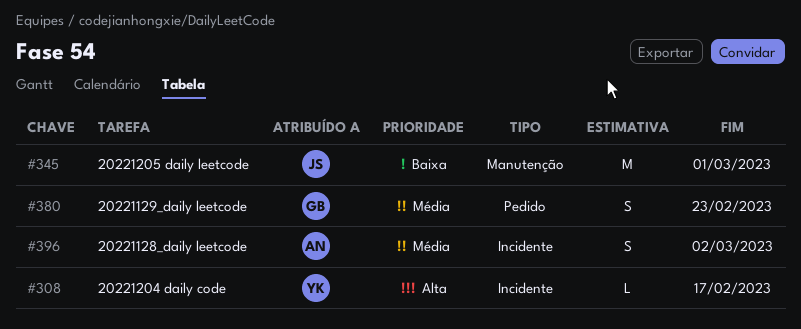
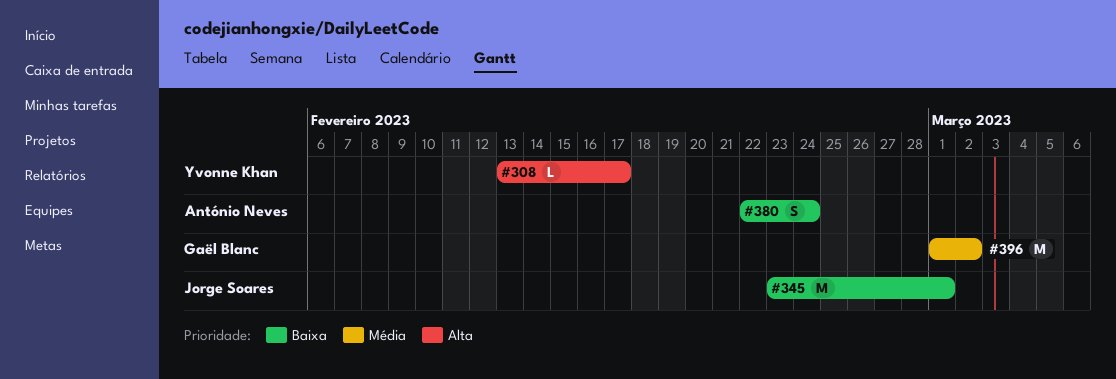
#380, owner: Gaël Blanc -> António Neves
#380, priority: Média -> Baixa
#380, due: Feb 23 -> Feb 24
#396, owner: António Neves -> Gaël Blanc
#396, estimate: S -> M

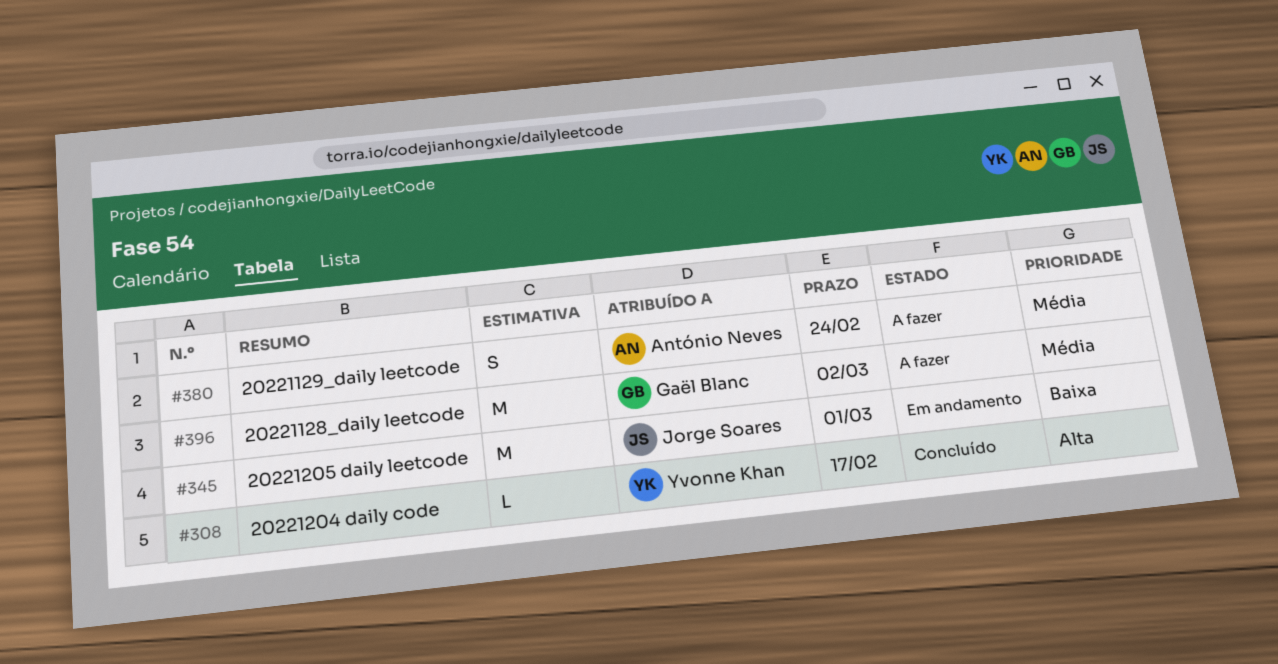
#380, priority: Baixa -> Média

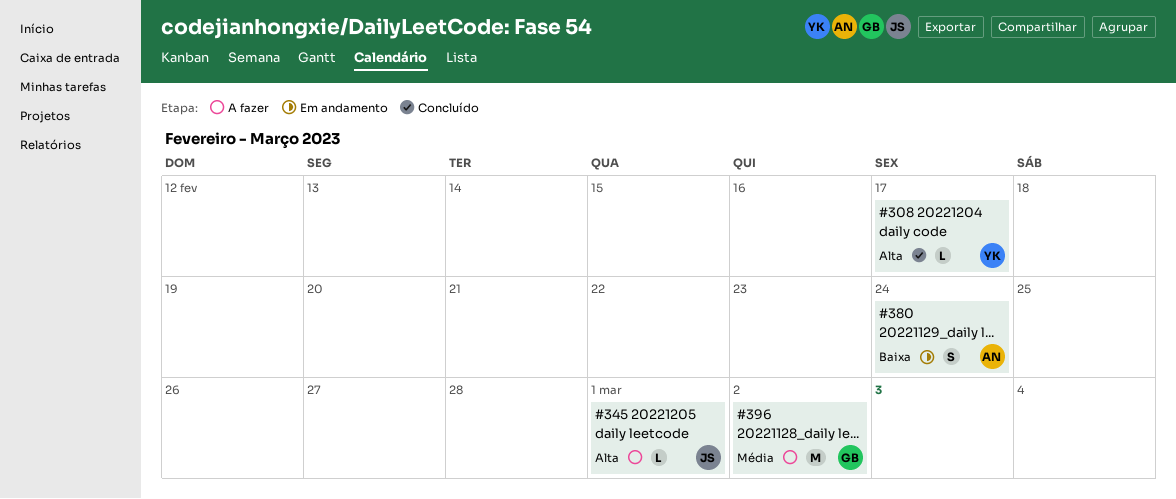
#345, status: Em andamento -> A fazer
#345, priority: Baixa -> Alta
#345, estimate: M -> L
#380, status: A fazer -> Em andamento
#380, priority: Média -> Baixa

